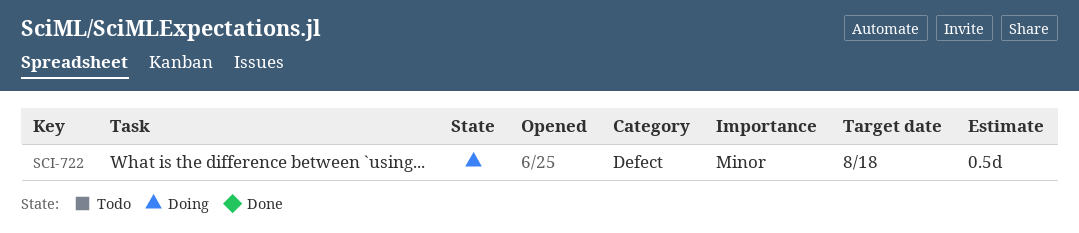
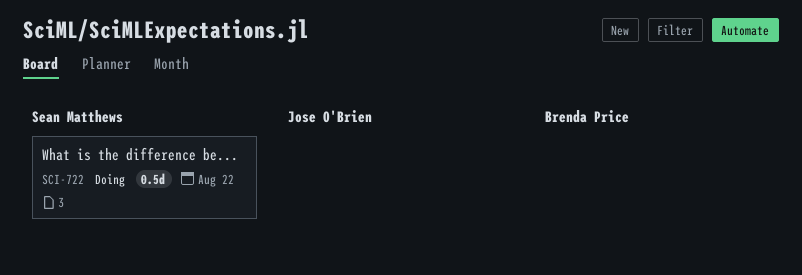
SCI-722, due: Aug 18 -> Aug 22

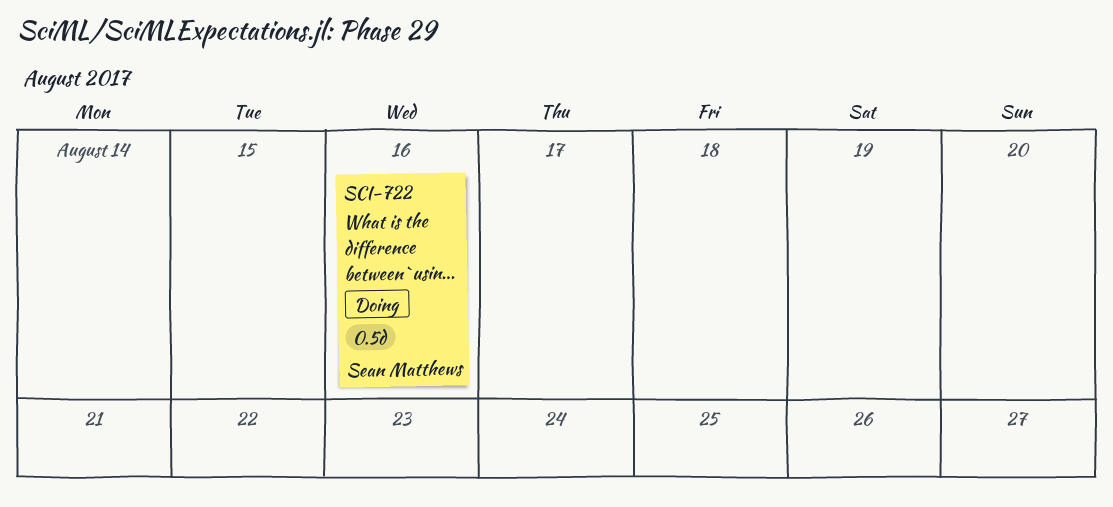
SCI-722, due: Aug 22 -> Aug 16

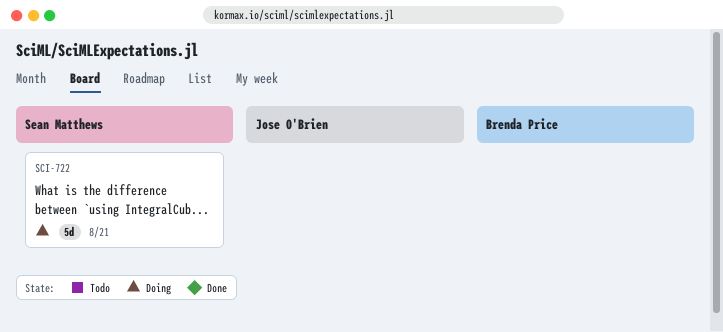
SCI-722, estimate: 0.5d -> 5d
SCI-722, due: Aug 16 -> Aug 21

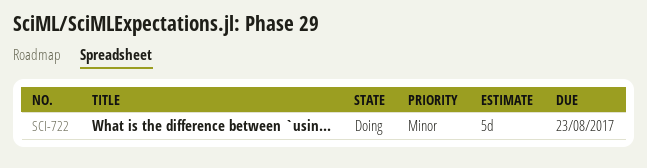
SCI-722, due: Aug 21 -> Aug 23

